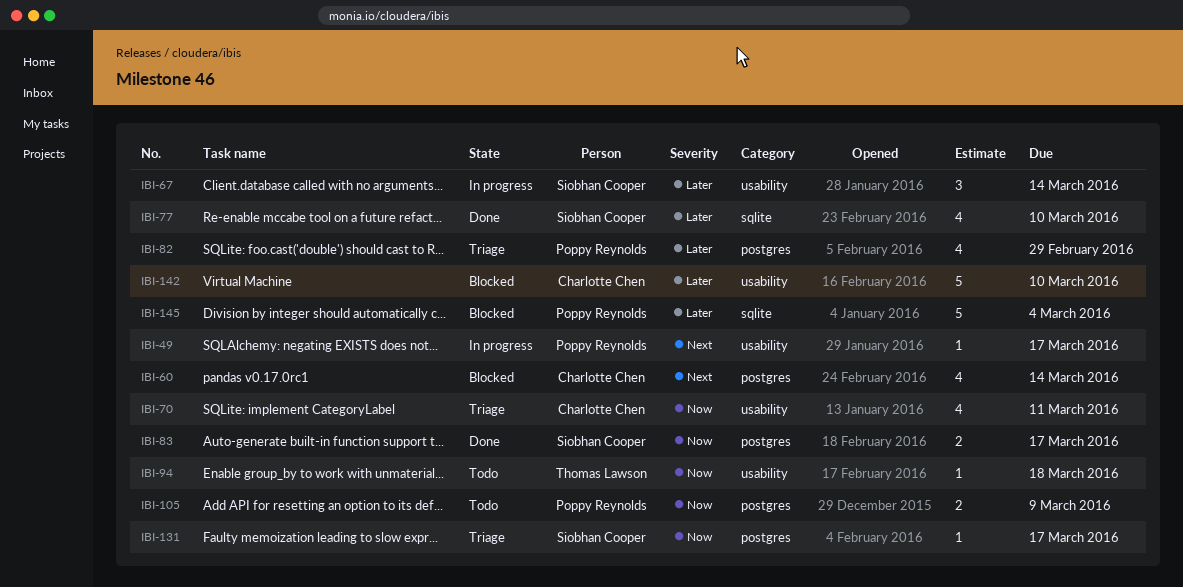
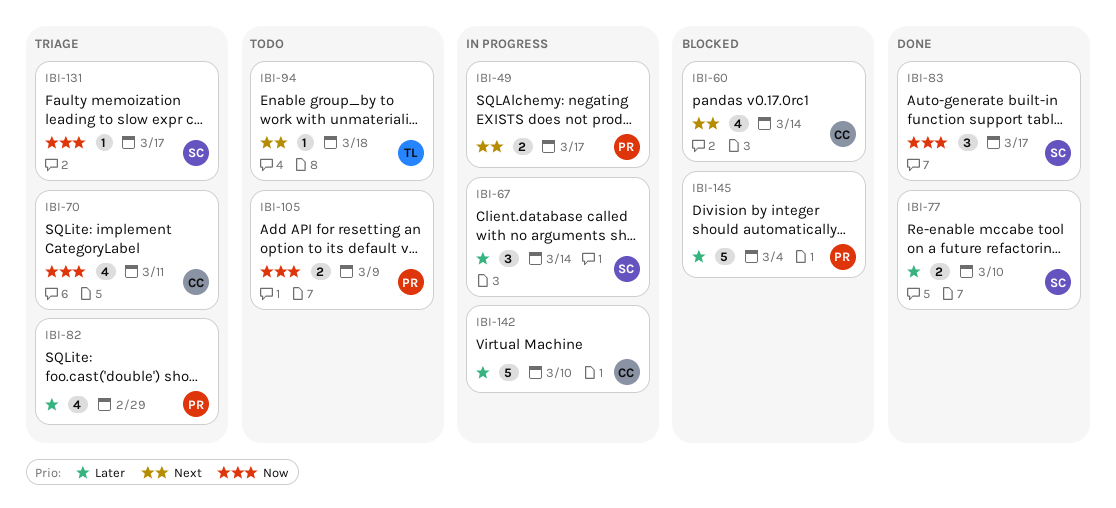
IBI-49, estimate: 1 -> 2
IBI-77, estimate: 4 -> 2
IBI-83, estimate: 2 -> 3
IBI-94, priority: Now -> Next
IBI-142, status: Blocked -> In progress

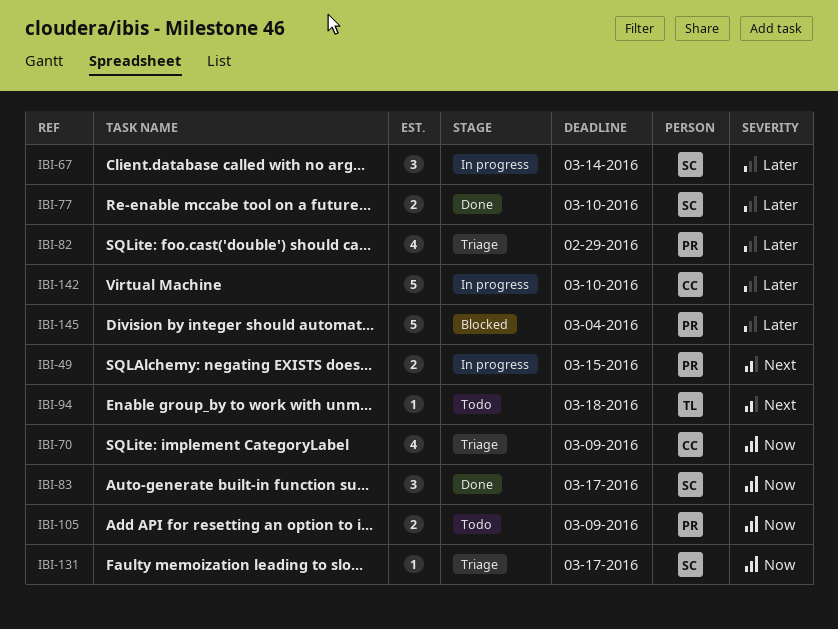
IBI-49, due: Mar 17 -> Mar 15
IBI-60: present -> none
IBI-70, due: Mar 11 -> Mar 9

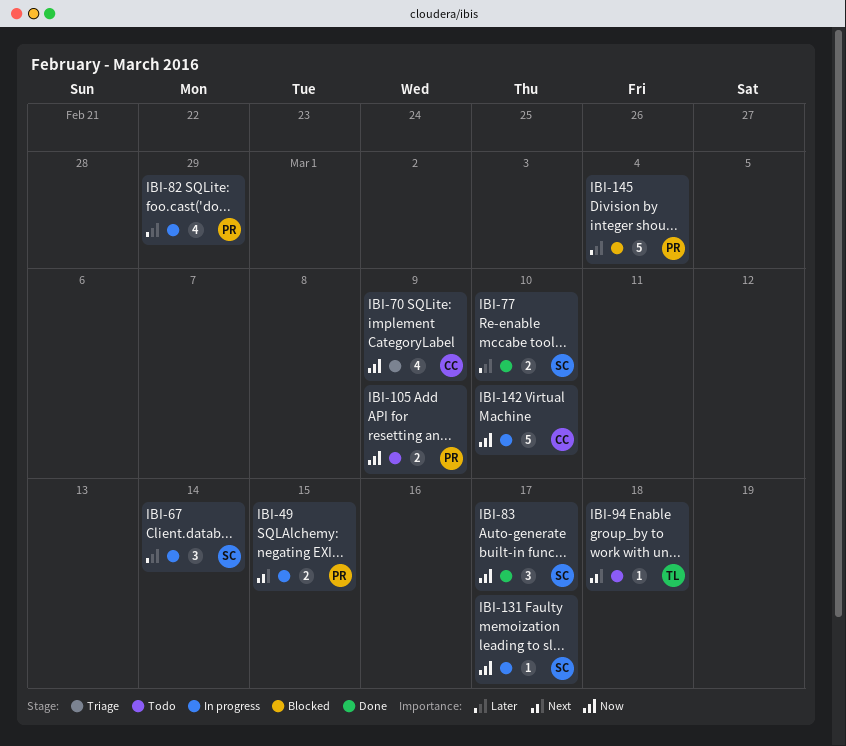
IBI-82, status: Triage -> In progress
IBI-131, status: Triage -> In progress
IBI-142, priority: Later -> Now

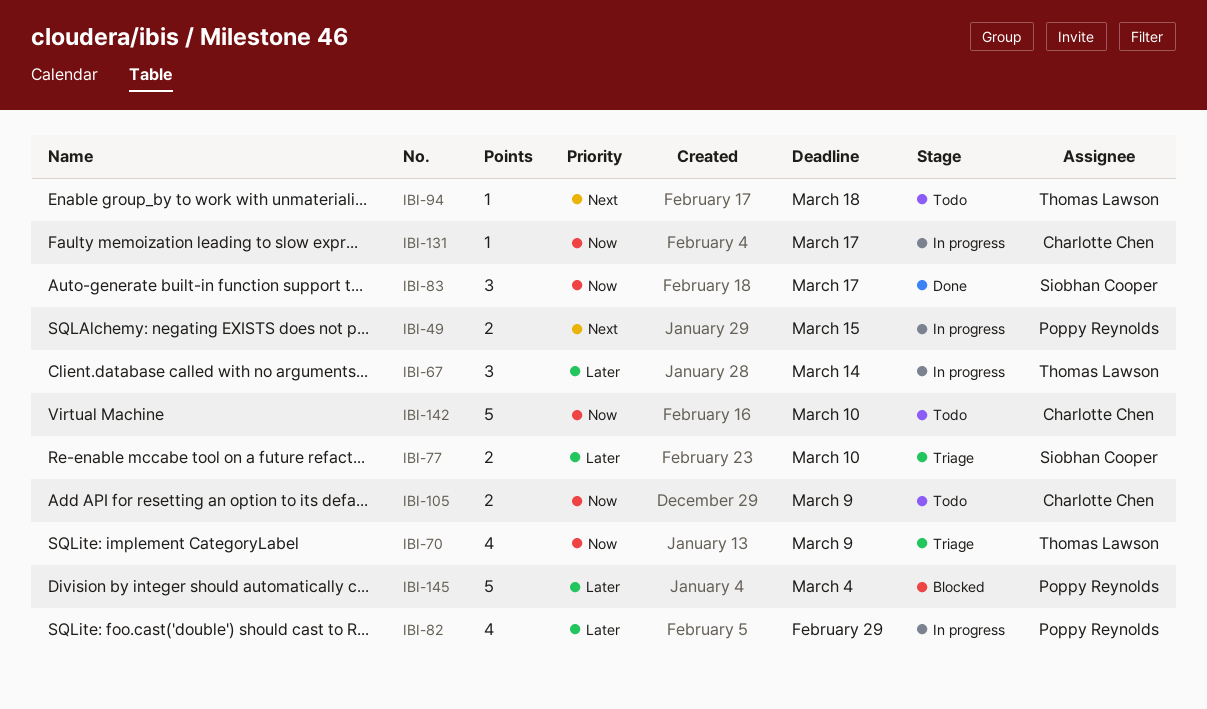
IBI-67, owner: Siobhan Cooper -> Thomas Lawson
IBI-70, owner: Charlotte Chen -> Thomas Lawson
IBI-77, status: Done -> Triage
IBI-105, owner: Poppy Reynolds -> Charlotte Chen
IBI-131, owner: Siobhan Cooper -> Charlotte Chen
IBI-142, status: In progress -> Todo

